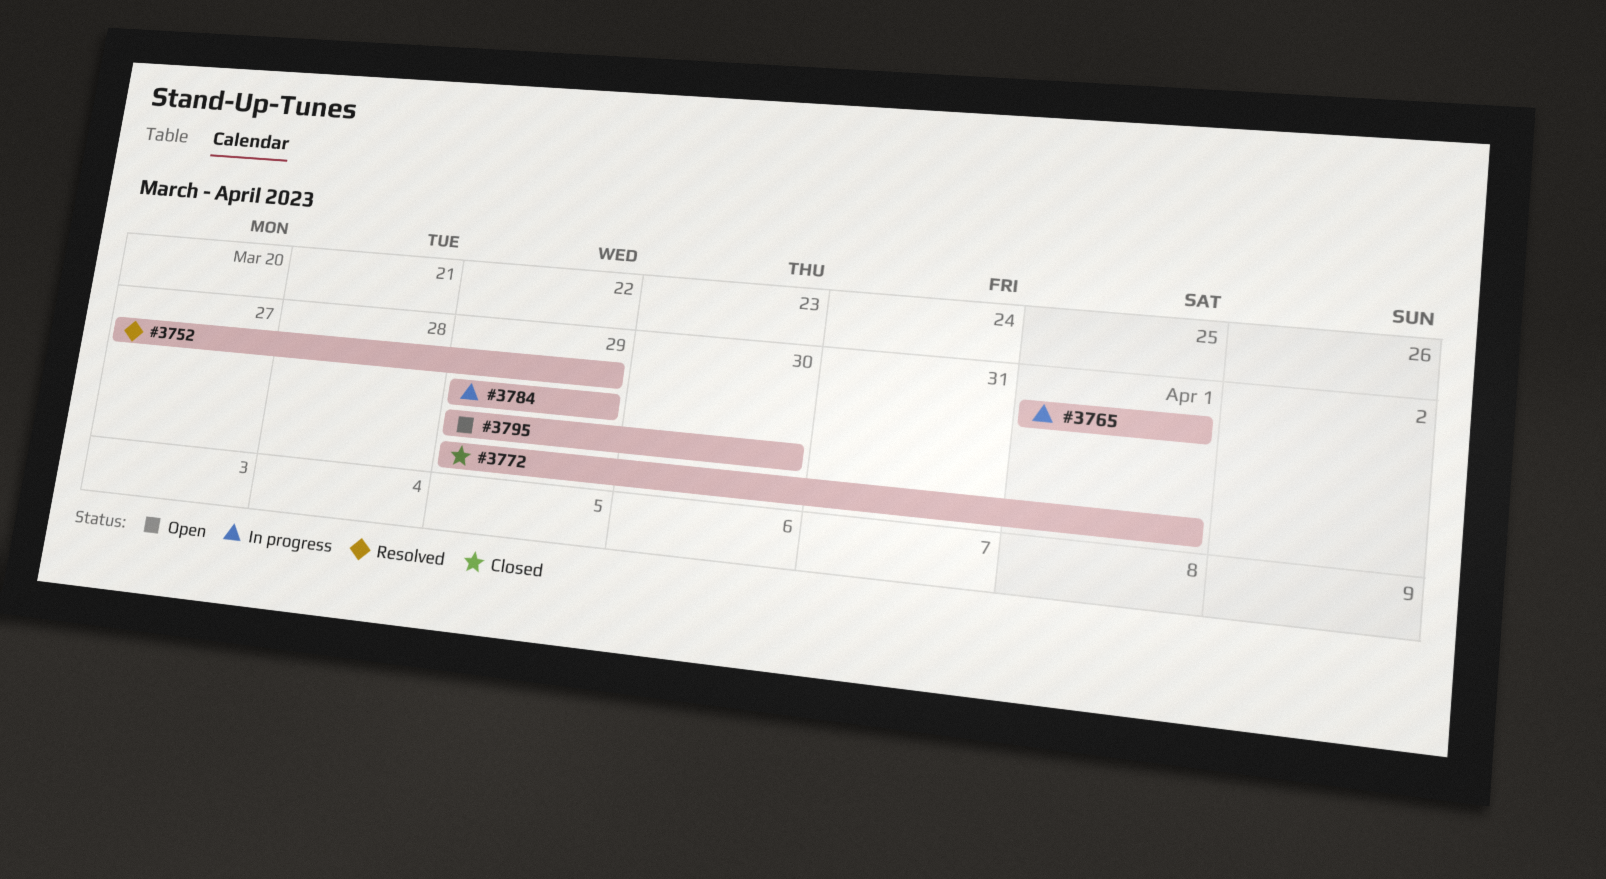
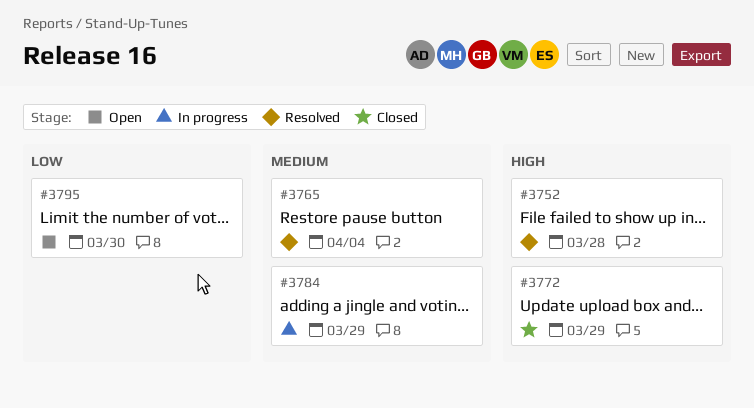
#3752, due: Mar 29 -> Mar 28
#3765, status: In progress -> Resolved
#3765, due: Apr 1 -> Apr 4
#3772, due: Apr 1 -> Mar 29

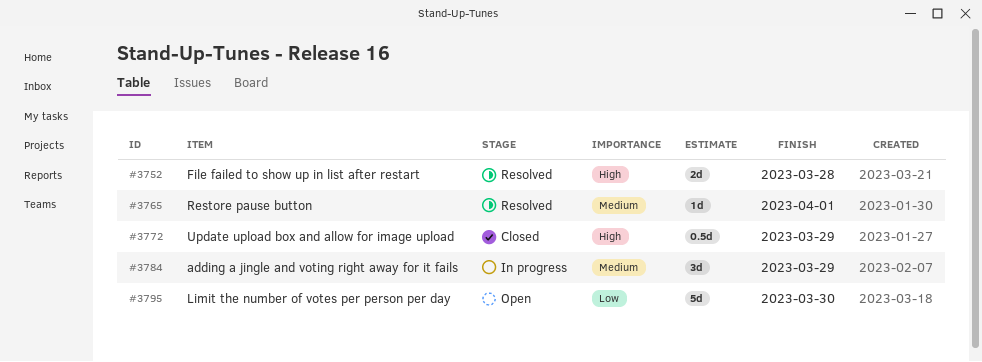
#3765, due: Apr 4 -> Apr 1

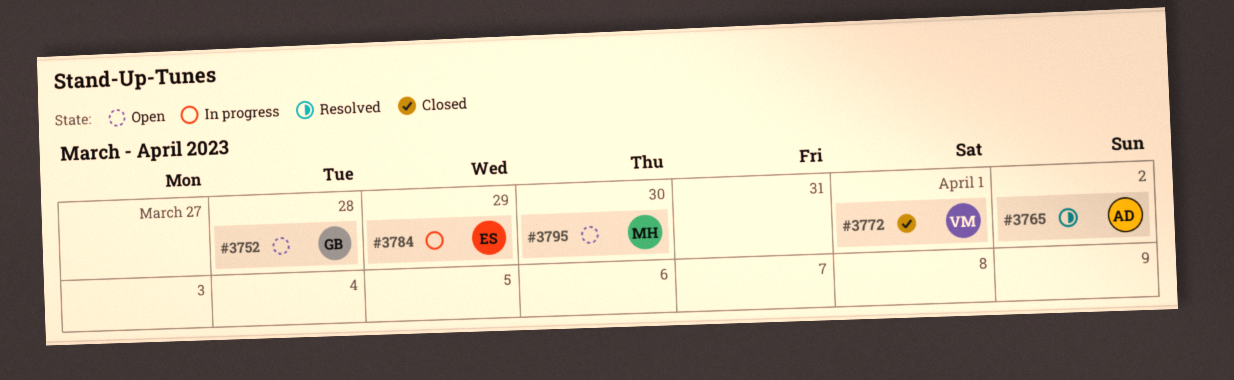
#3752, status: Resolved -> Open
#3765, due: Apr 1 -> Apr 2
#3772, due: Mar 29 -> Apr 1

